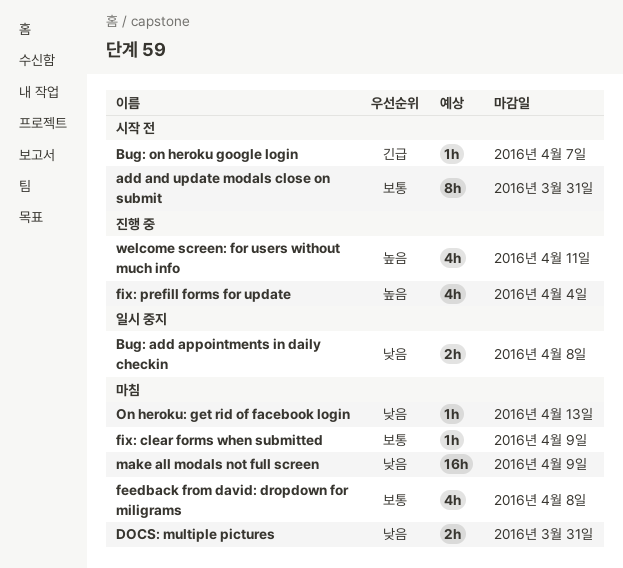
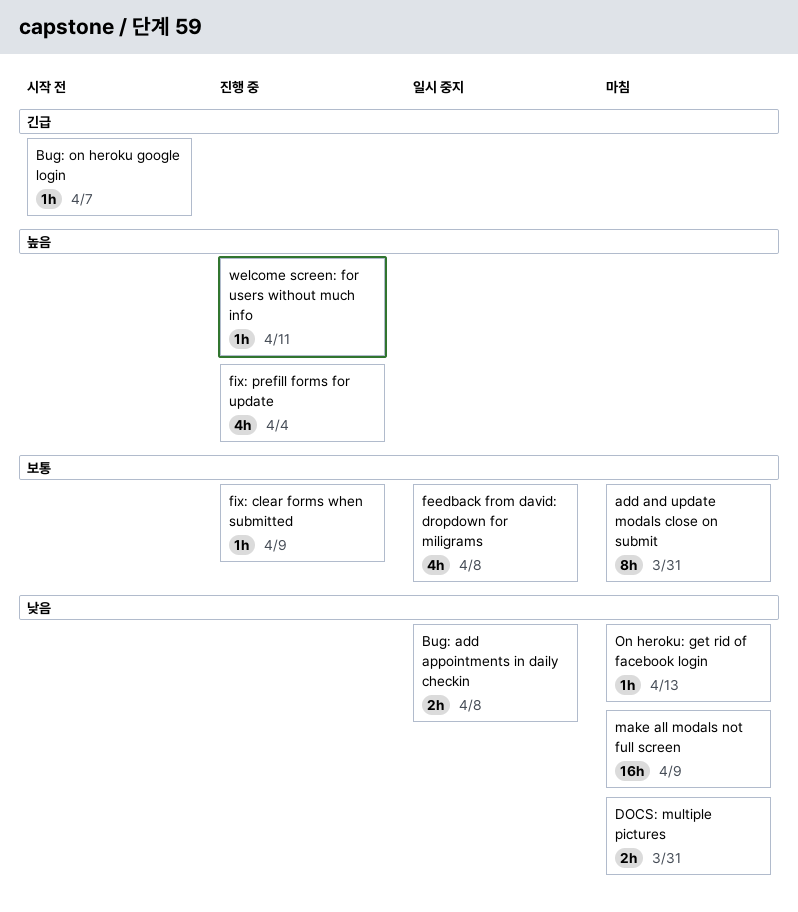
add and update modals close on submit, status: 시작 전 -> 마침
feedback from david: dropdown for miligrams, status: 마침 -> 일시 중지
fix: clear forms when submitted, status: 마침 -> 진행 중
welcome screen: for users without much info, estimate: 4h -> 1h

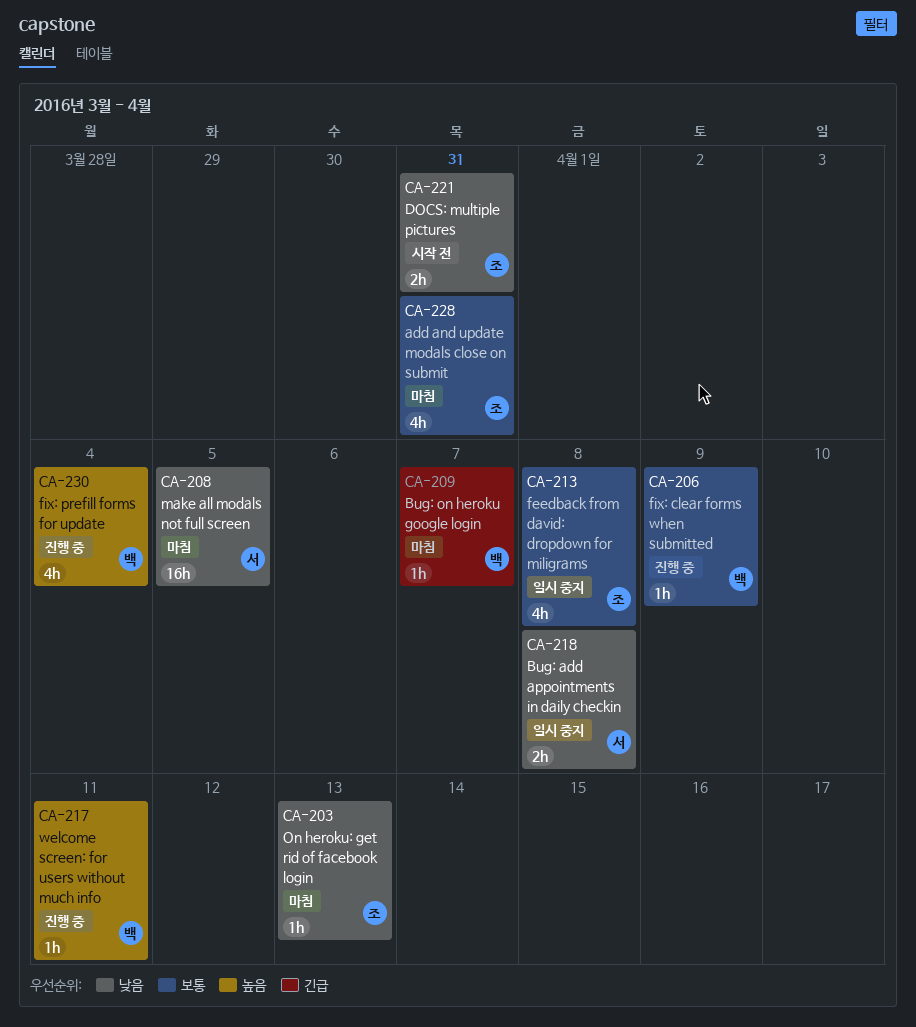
add and update modals close on submit, estimate: 8h -> 4h
Bug: on heroku google login, status: 시작 전 -> 마침
DOCS: multiple pictures, status: 마침 -> 시작 전
make all modals not full screen, due: Apr 9 -> Apr 5

